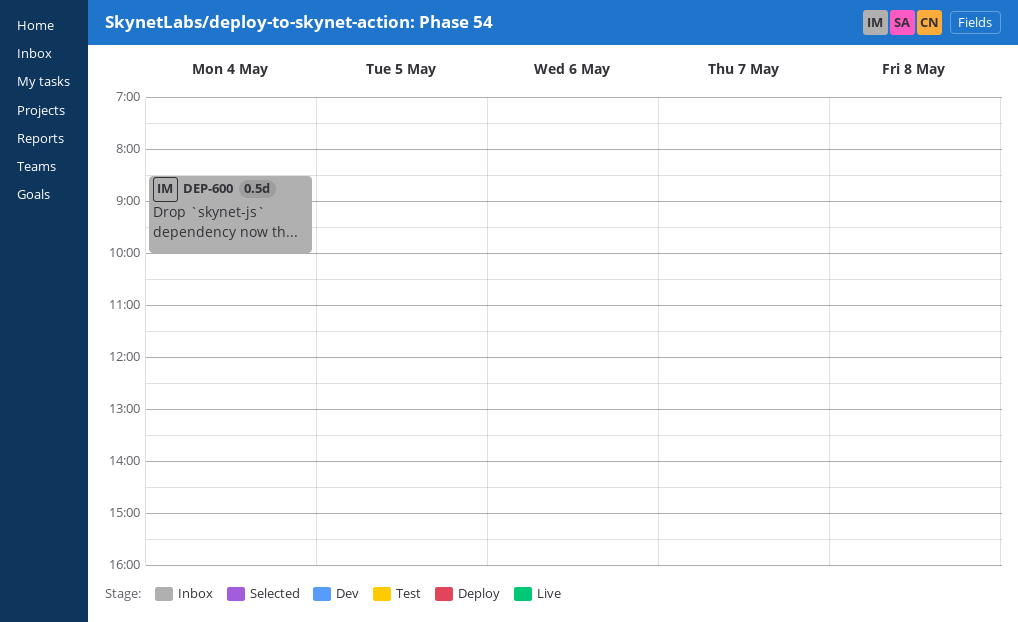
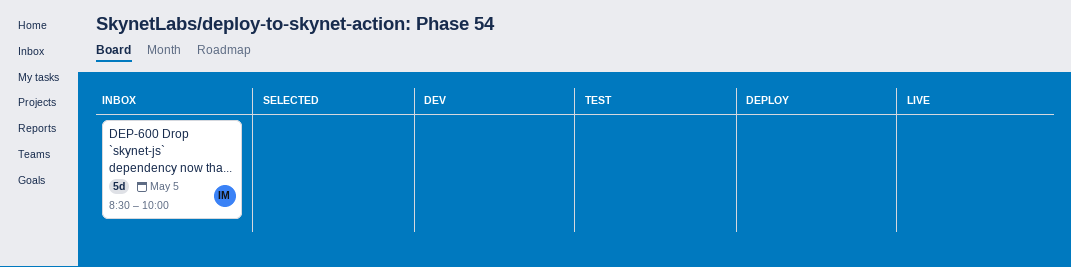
DEP-600, estimate: 0.5d -> 5d
DEP-600, day: May 4 -> May 5

